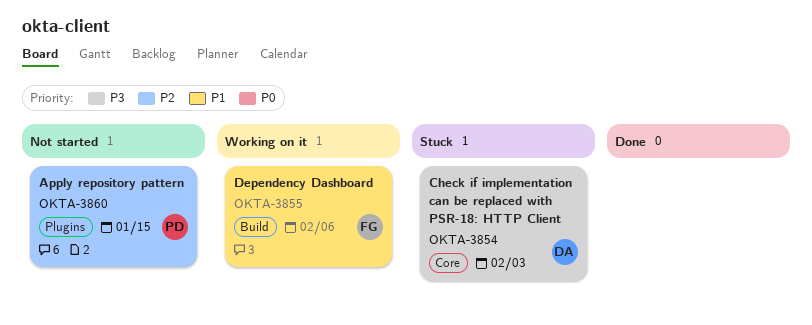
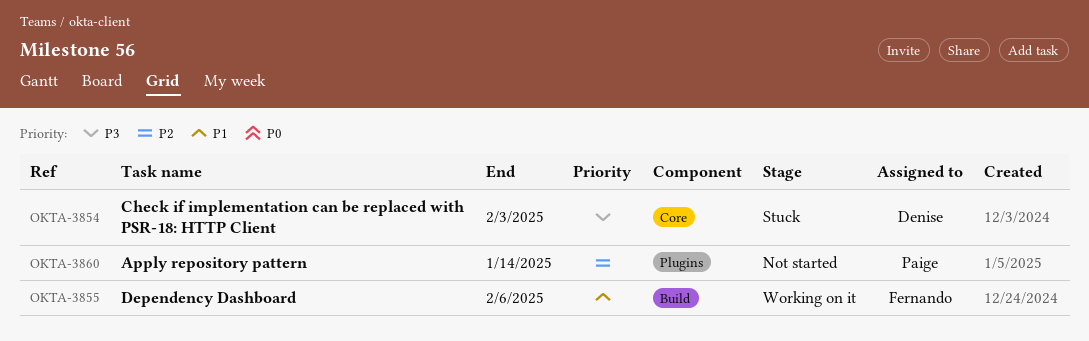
OKTA-3860, due: Jan 15 -> Jan 14

